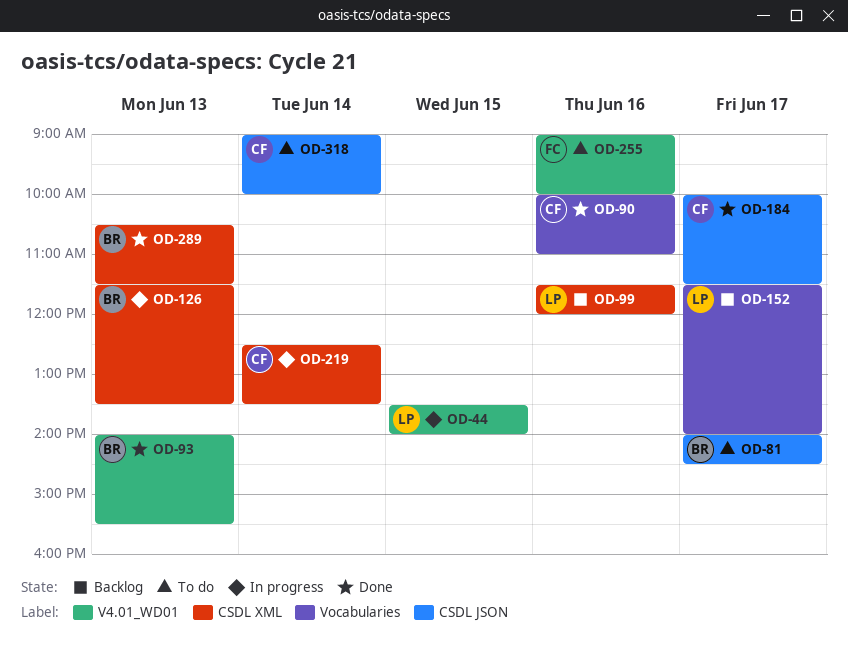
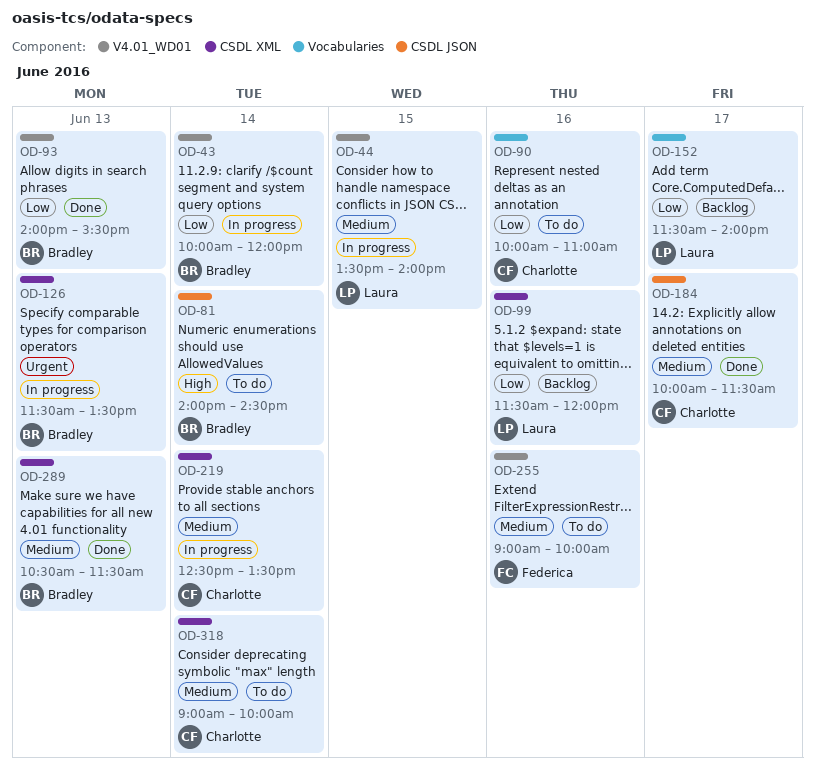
OD-43: none -> present
OD-81, day: Jun 17 -> Jun 14
OD-90, status: Done -> To do
OD-318, label: CSDL JSON -> CSDL XML

